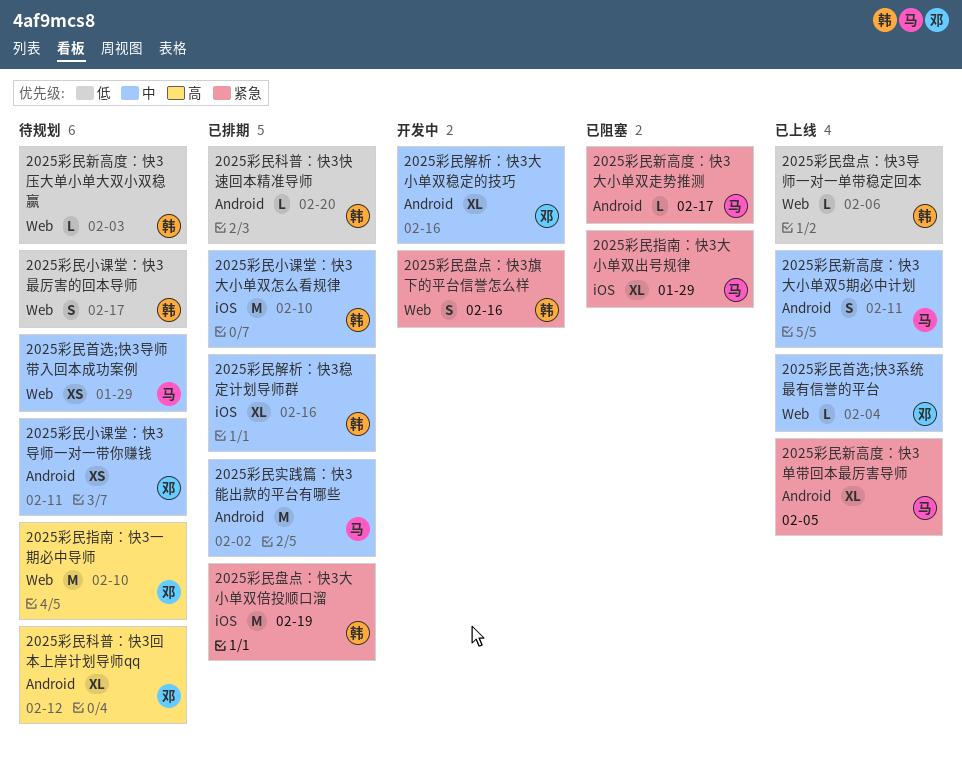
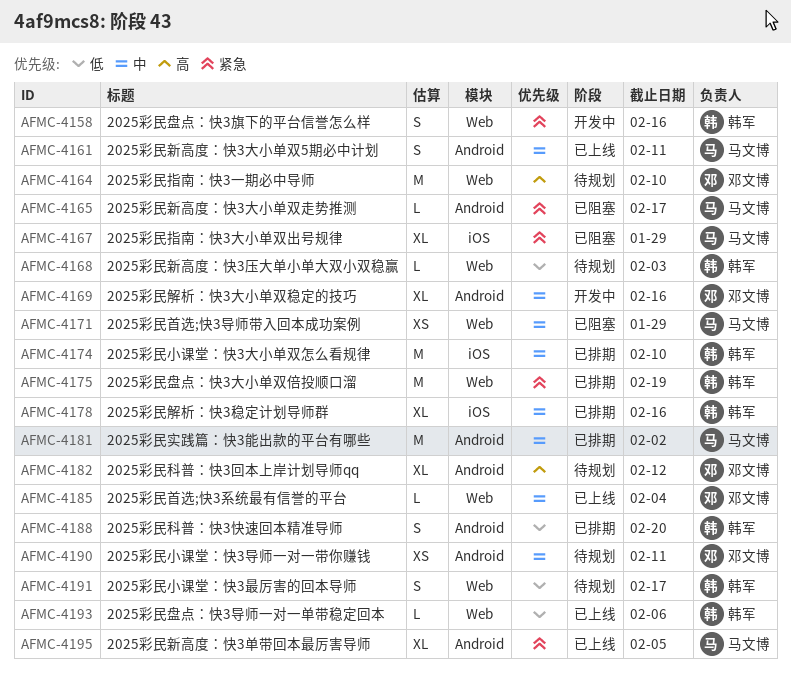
2025彩民盘点：快3大小单双倍投顺口溜, label: iOS -> Web
2025彩民科普：快3快速回本精准导师, estimate: L -> S
2025彩民首选;快3导师带入回本成功案例, status: 待规划 -> 已阻塞

